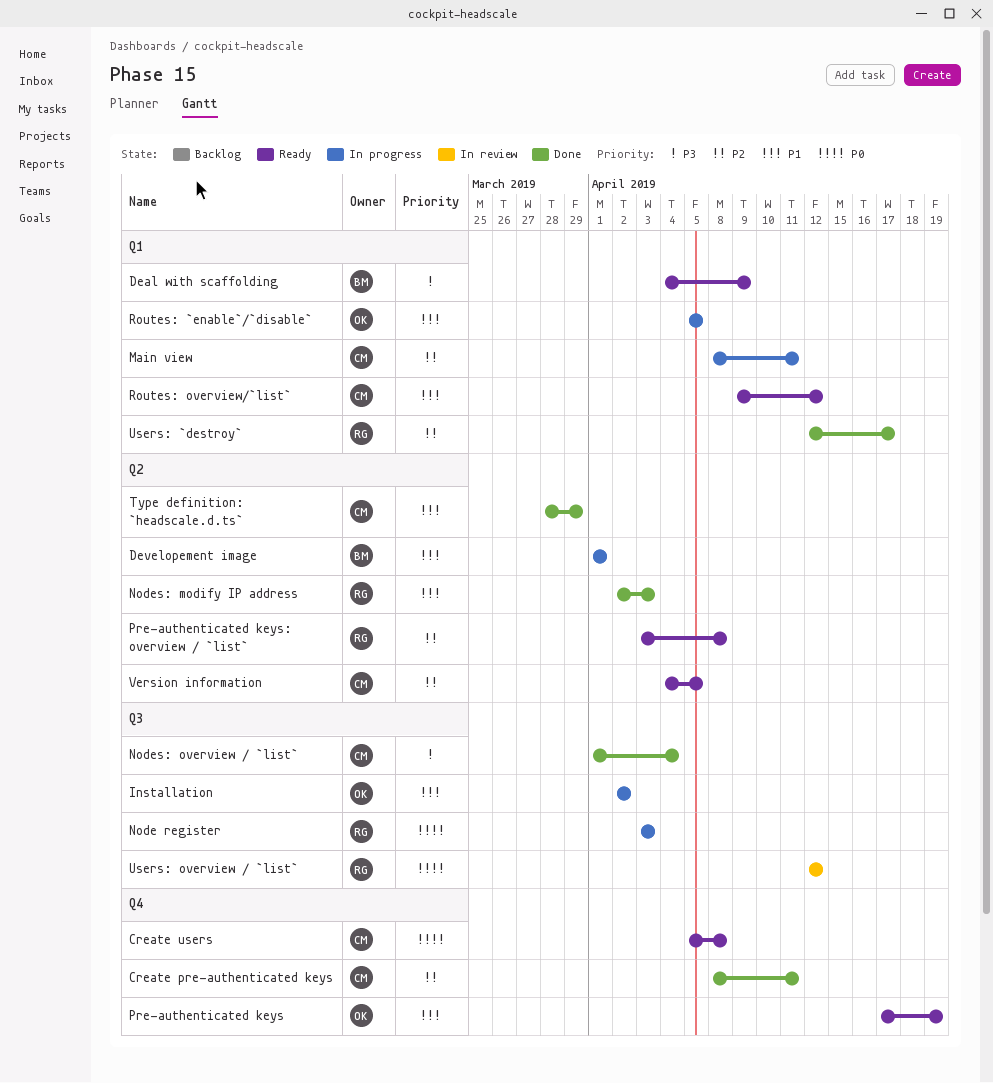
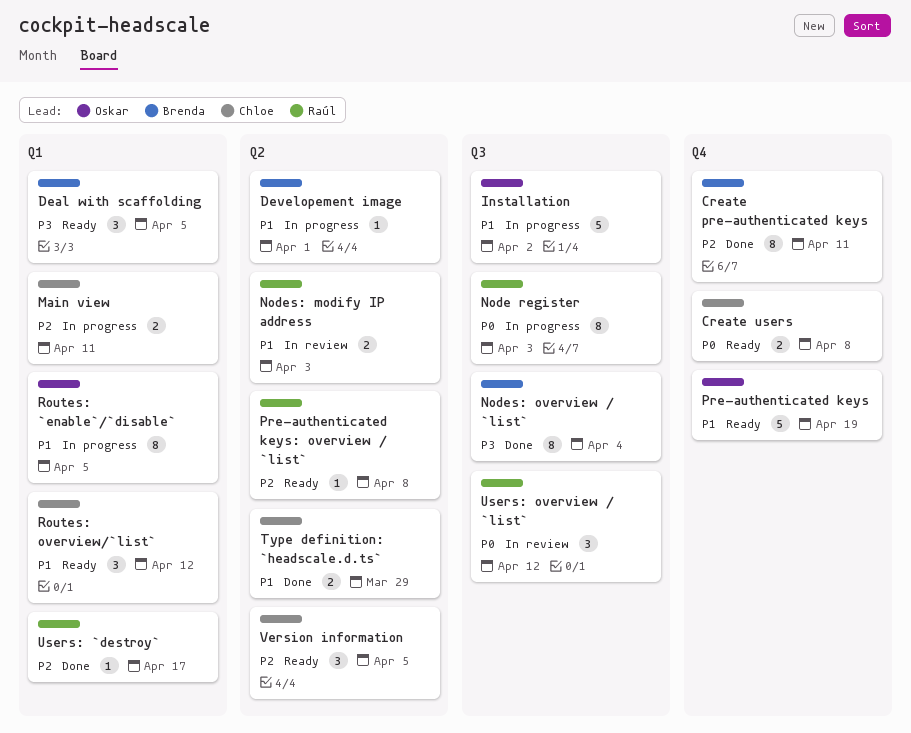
Create pre-authenticated keys, owner: Chloe -> Brenda
Deal with scaffolding, due: Apr 9 -> Apr 5
Nodes: modify IP address, status: Done -> In review
Nodes: overview / `list`, owner: Chloe -> Brenda

